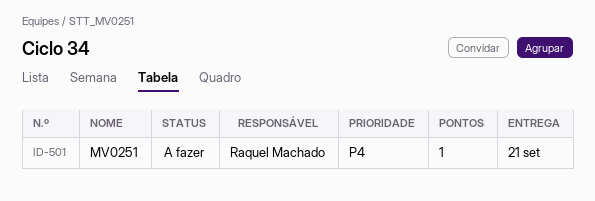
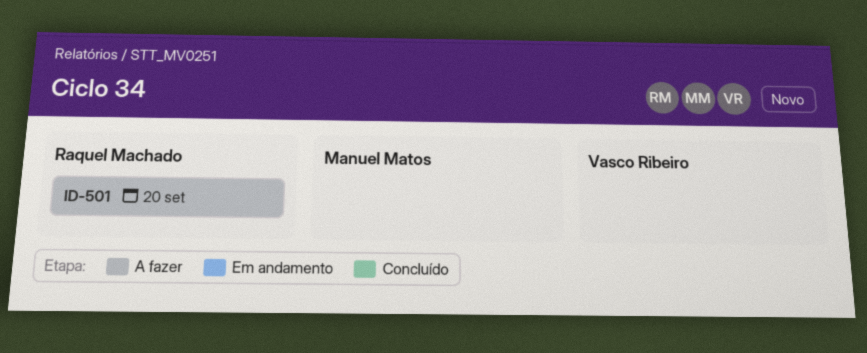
ID-501, due: Sep 21 -> Sep 20

